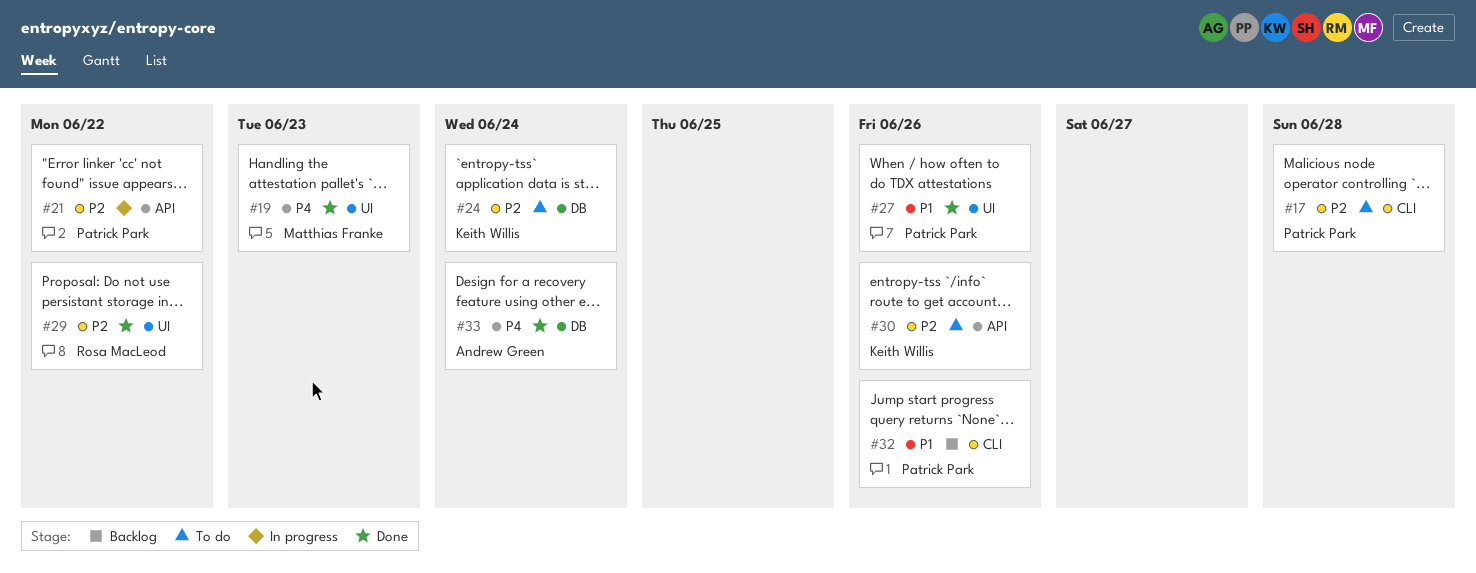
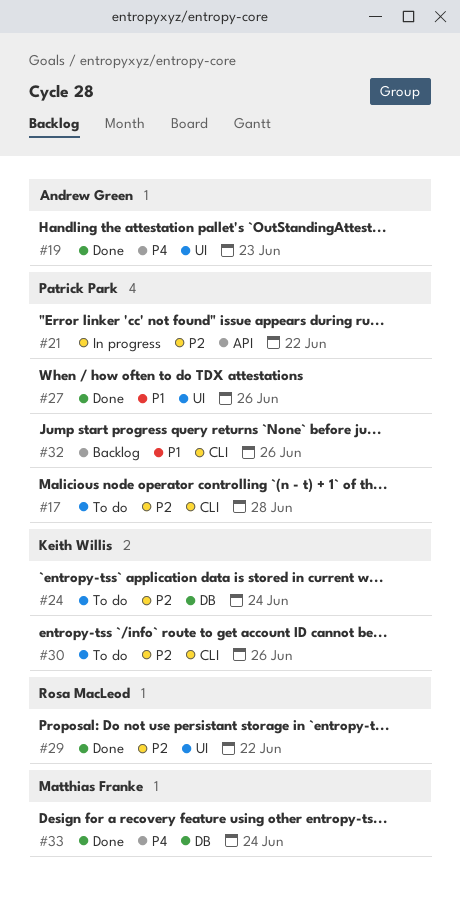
#19, owner: Matthias Franke -> Andrew Green
#30, label: API -> CLI
#33, owner: Andrew Green -> Matthias Franke

